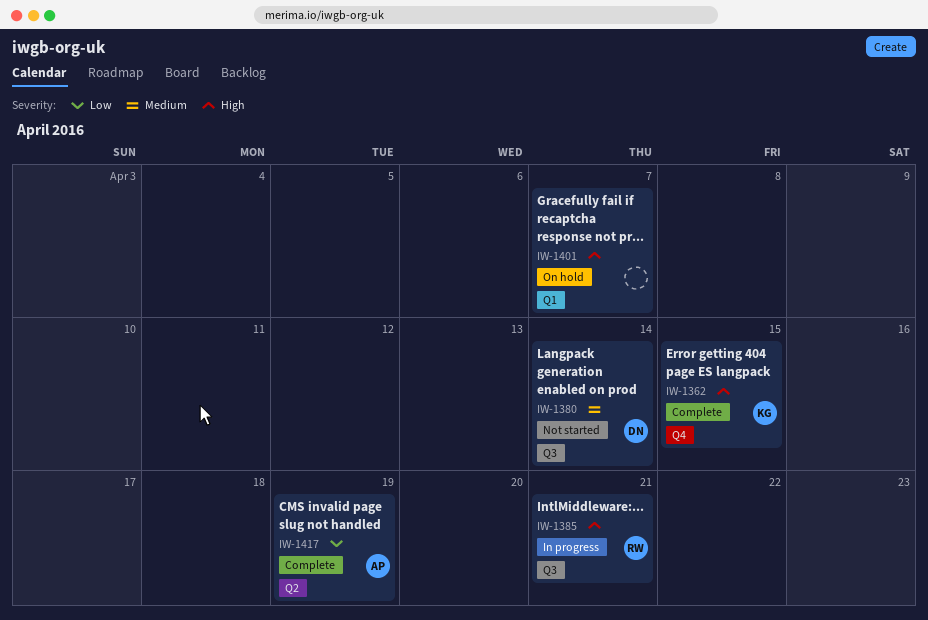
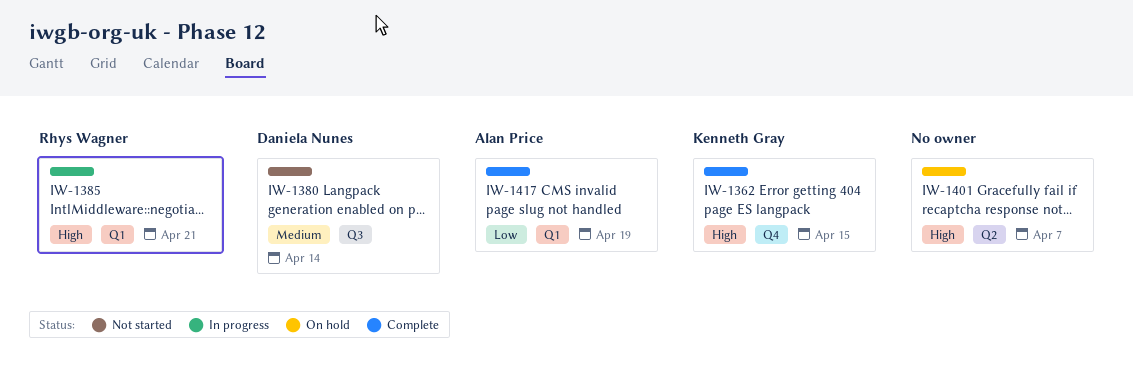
IW-1385, label: Q3 -> Q1
IW-1401, label: Q1 -> Q2
IW-1417, label: Q2 -> Q1

